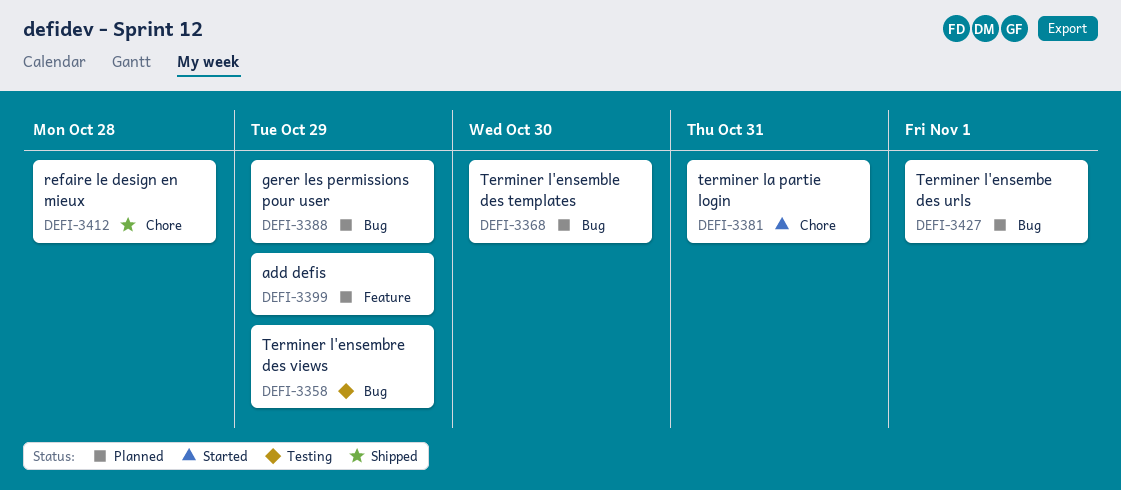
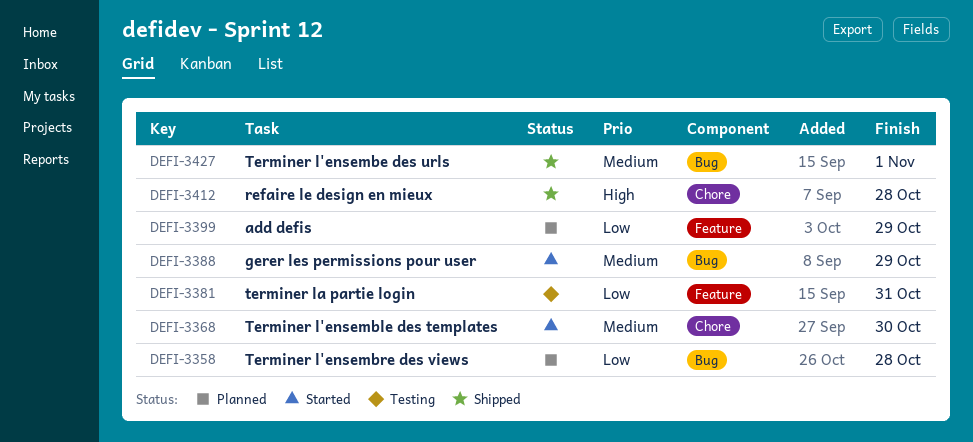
DEFI-3358, status: Testing -> Planned
DEFI-3358, due: Oct 29 -> Oct 28
DEFI-3368, status: Planned -> Started
DEFI-3368, label: Bug -> Chore
DEFI-3381, status: Started -> Testing
DEFI-3381, label: Chore -> Feature
DEFI-3388, status: Planned -> Started
DEFI-3427, status: Planned -> Shipped

